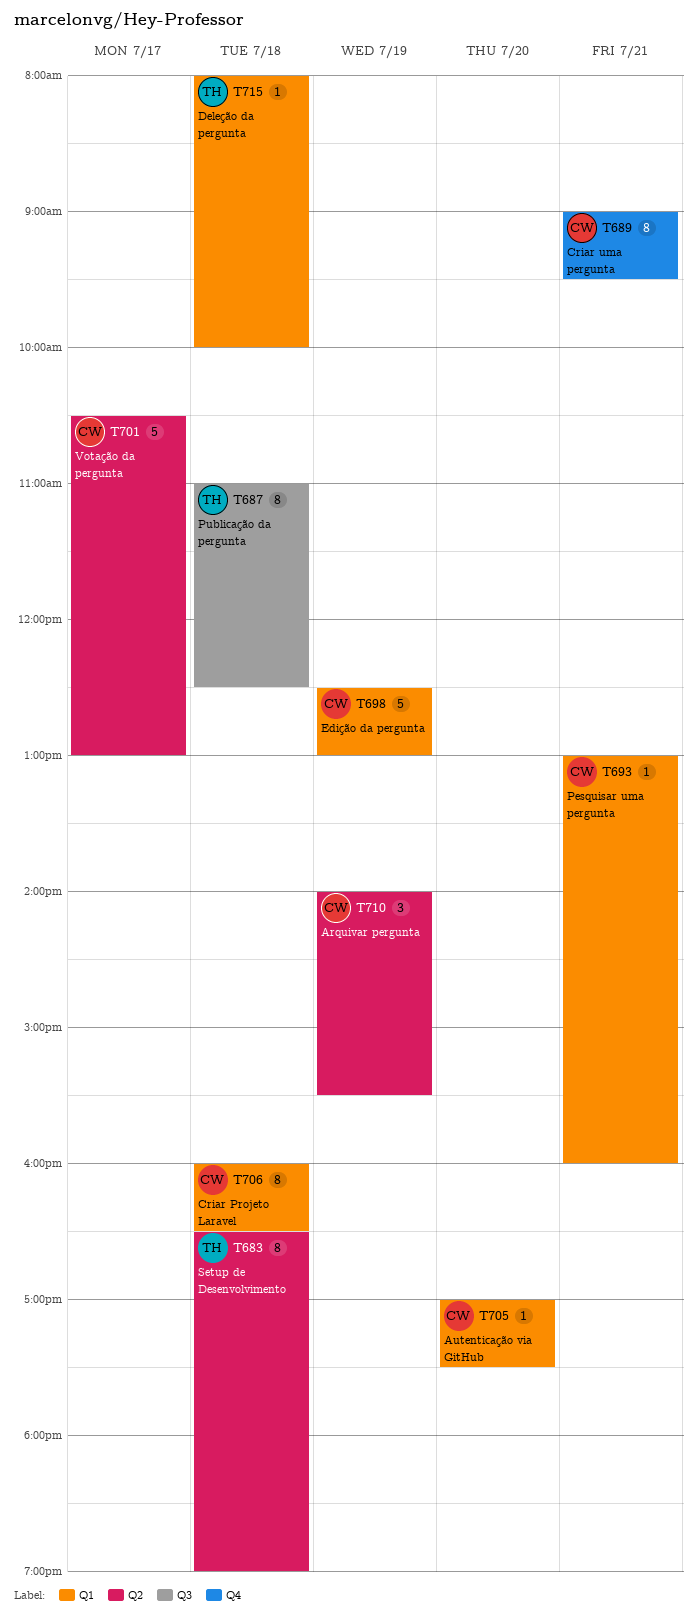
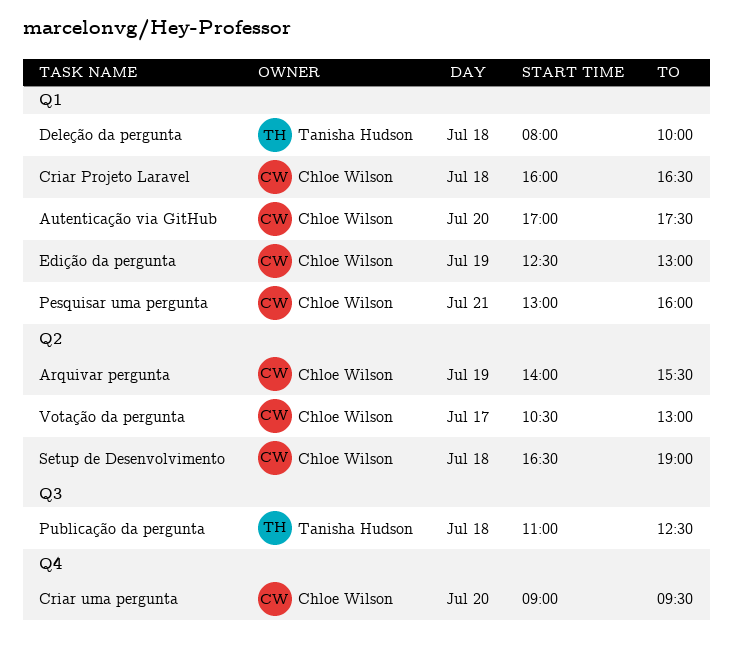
Criar uma pergunta, day: Jul 21 -> Jul 20
Setup de Desenvolvimento, owner: Tanisha Hudson -> Chloe Wilson

